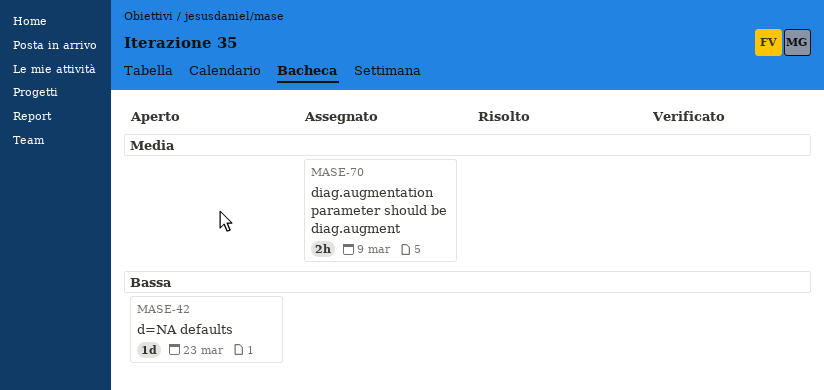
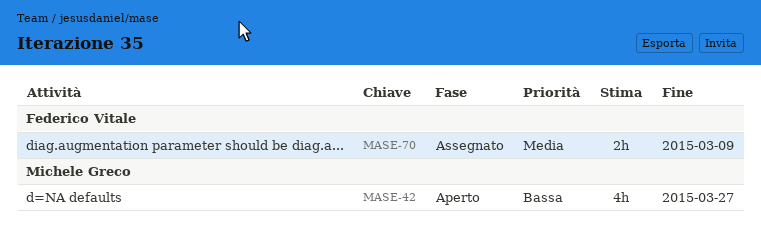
MASE-42, estimate: 1d -> 4h
MASE-42, due: Mar 23 -> Mar 27

